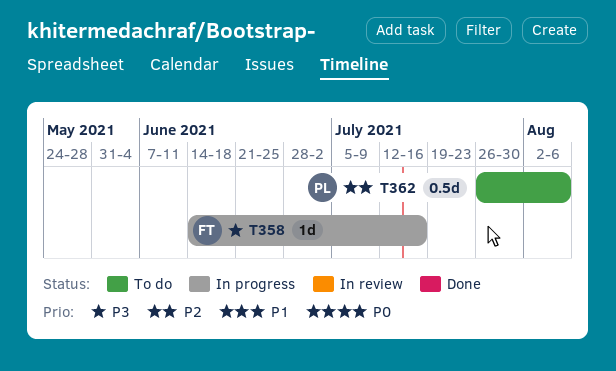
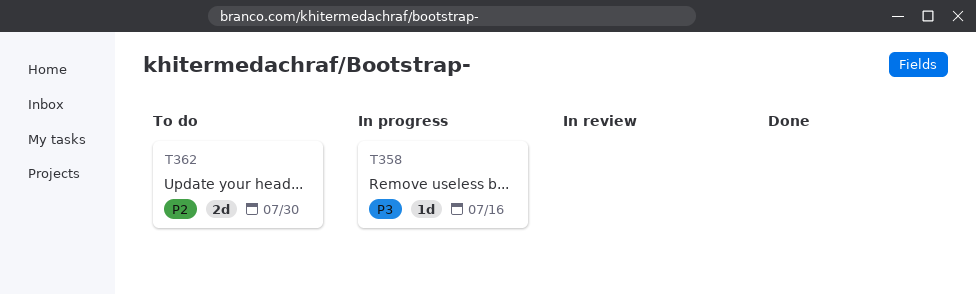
T362, estimate: 0.5d -> 2d
T362, due: Aug 6 -> Jul 30

